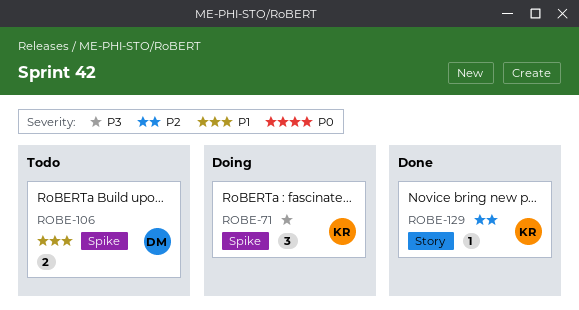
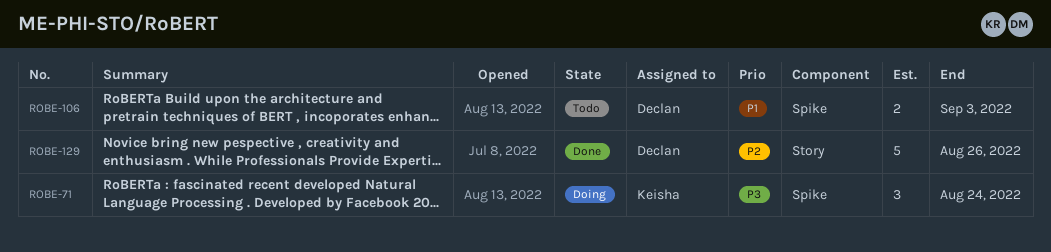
ROBE-129, owner: Keisha -> Declan
ROBE-129, estimate: 1 -> 5

